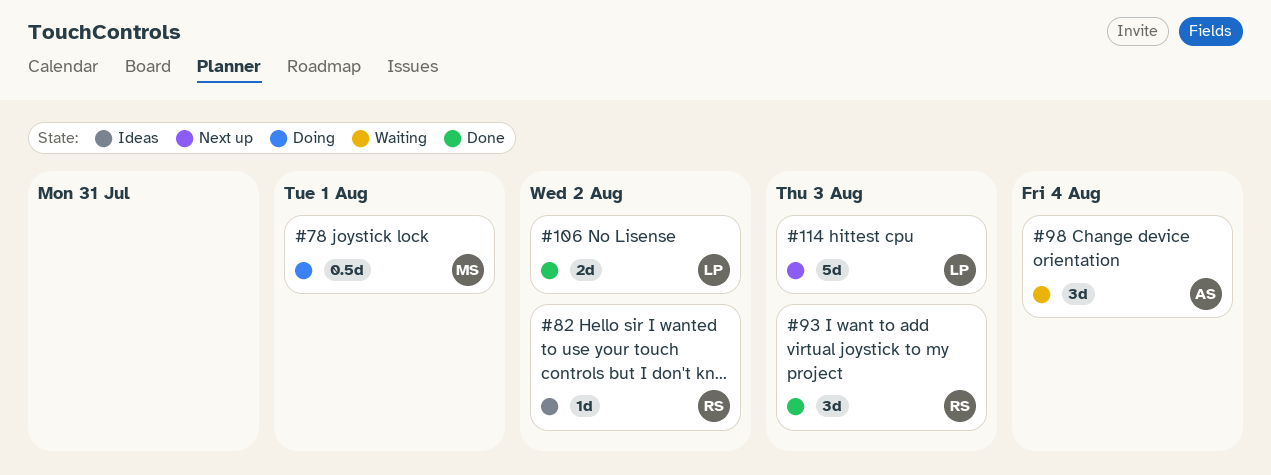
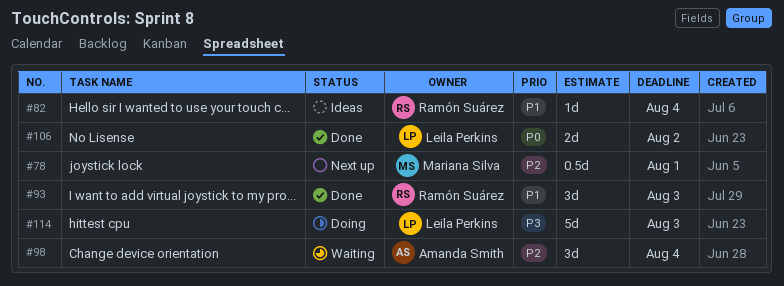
#78, status: Doing -> Next up
#82, due: Aug 2 -> Aug 4
#114, status: Next up -> Doing

